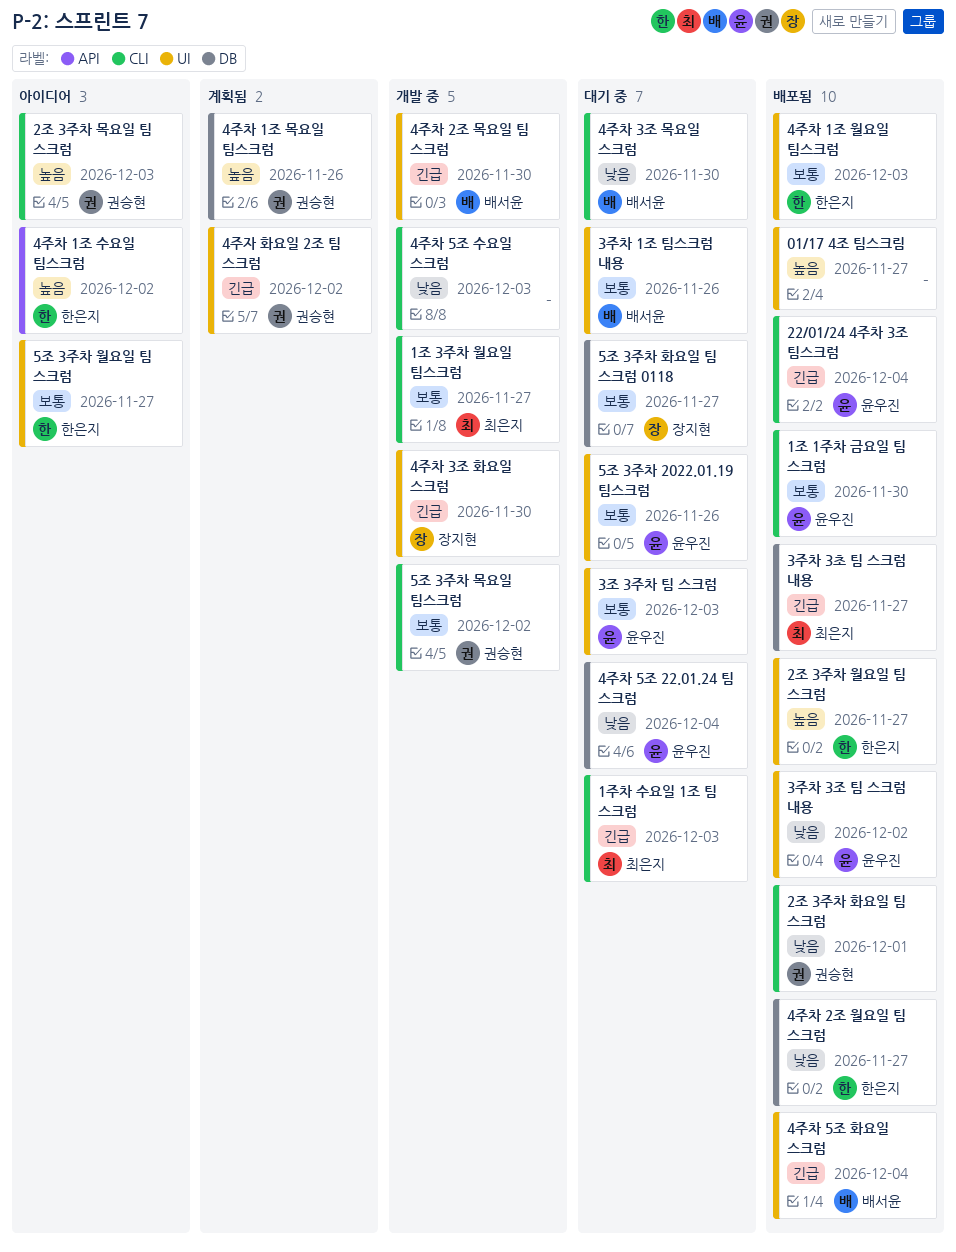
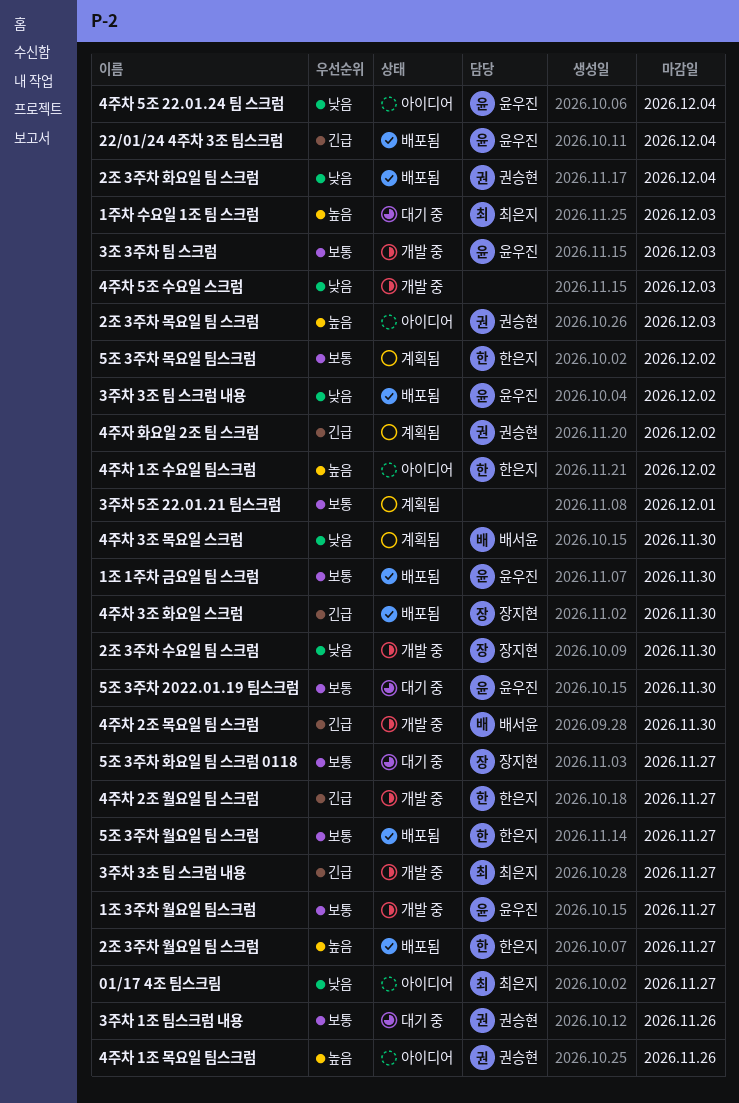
01/17 4조 팀스크림, status: 배포됨 -> 아이디어
01/17 4조 팀스크림, owner: none -> 최은지
01/17 4조 팀스크림, priority: 높음 -> 낮음
1조 3주차 월요일 팀스크럼, owner: 최은지 -> 윤우진
1주차 수요일 1조 팀 스크럼, priority: 긴급 -> 높음
2조 3주차 수요일 팀 스크럼: none -> present
2조 3주차 화요일 팀 스크럼, due: Dec 1 -> Dec 4
3조 3주차 팀 스크럼, status: 대기 중 -> 개발 중
3주차 1조 팀스크럼 내용, owner: 배서윤 -> 권승현
3주차 3초 팀 스크럼 내용, status: 배포됨 -> 개발 중
3주차 5조 22.01.21 팀스크럼: none -> present
4주차 1조 목요일 팀스크럼, status: 계획됨 -> 아이디어
4주차 1조 월요일 팀스크럼: present -> none
4주차 2조 월요일 팀 스크럼, status: 배포됨 -> 개발 중
4주차 2조 월요일 팀 스크럼, priority: 낮음 -> 긴급
4주차 3조 목요일 스크럼, status: 대기 중 -> 계획됨
4주차 3조 화요일 스크럼, status: 개발 중 -> 배포됨
4주차 5조 22.01.24 팀 스크럼, status: 대기 중 -> 아이디어
4주차 5조 화요일 스크럼: present -> none
5조 3주차 2022.01.19 팀스크럼, due: Nov 26 -> Nov 30
5조 3주차 목요일 팀스크럼, status: 개발 중 -> 계획됨
5조 3주차 목요일 팀스크럼, owner: 권승현 -> 한은지
5조 3주차 월요일 팀 스크럼, status: 아이디어 -> 배포됨

